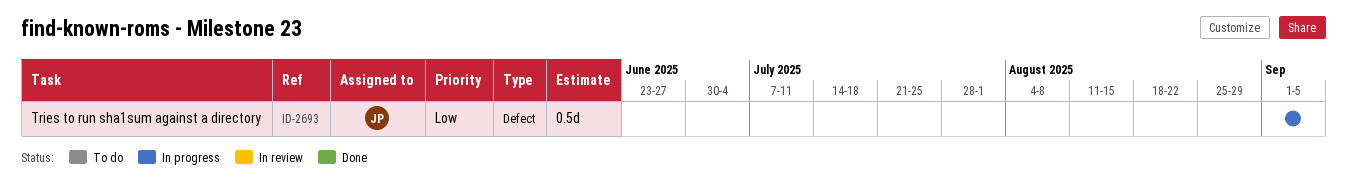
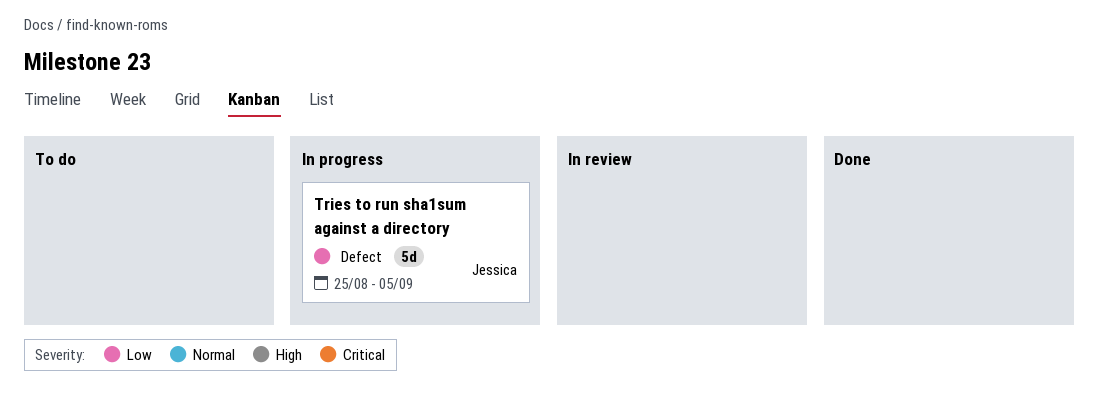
Tries to run sha1sum against a directory, estimate: 0.5d -> 5d
Tries to run sha1sum against a directory, start: Sep 1 -> Aug 25

